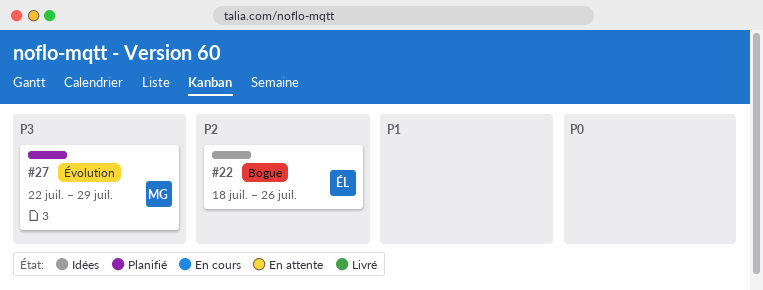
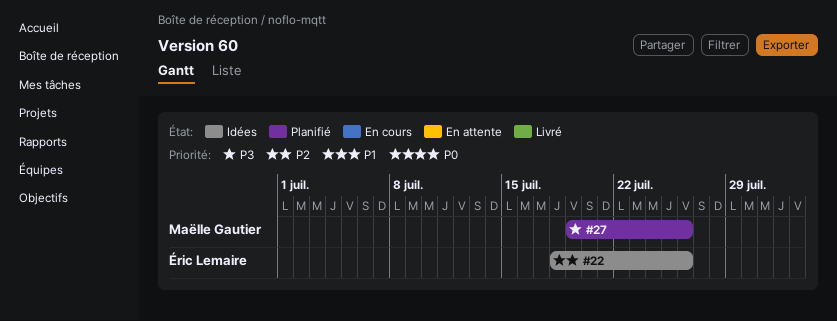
#27, start: Jul 22 -> Jul 19
#27, due: Jul 29 -> Jul 26

